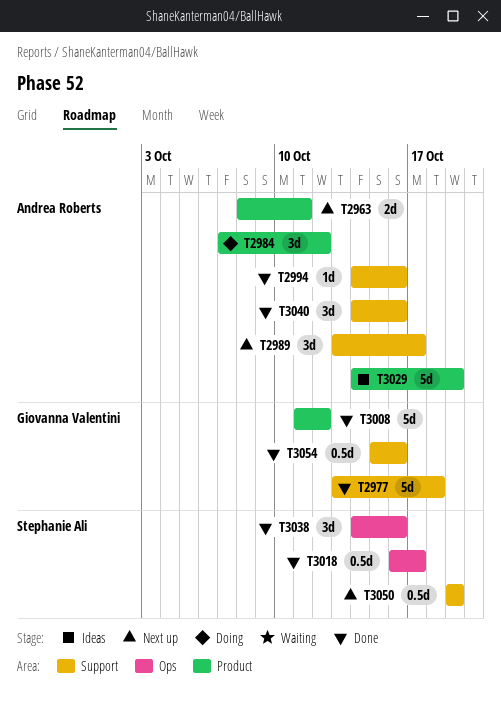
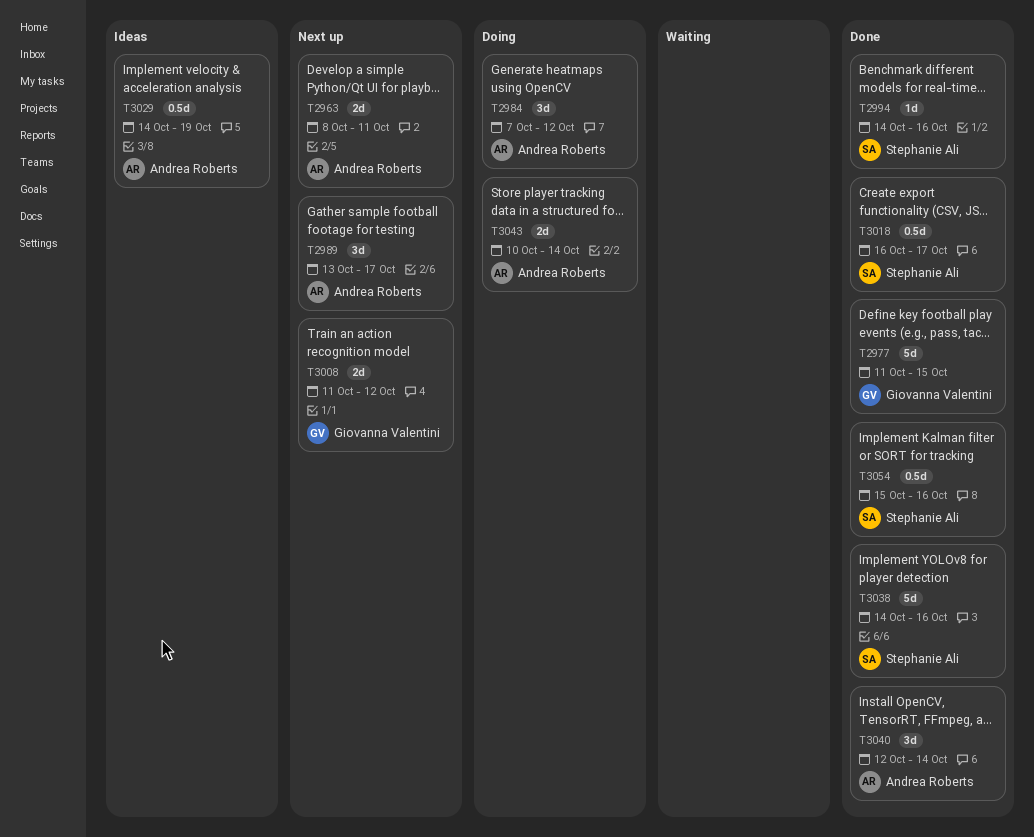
T2977, start: Oct 13 -> Oct 11
T2977, due: Oct 18 -> Oct 15
T2994, owner: Andrea Roberts -> Stephanie Ali
T3008, status: Done -> Next up
T3008, estimate: 5d -> 2d
T3029, estimate: 5d -> 0.5d
T3038, estimate: 3d -> 5d
T3040, start: Oct 14 -> Oct 12
T3040, due: Oct 16 -> Oct 14
T3043: none -> present
T3050: present -> none
T3054, owner: Giovanna Valentini -> Stephanie Ali

